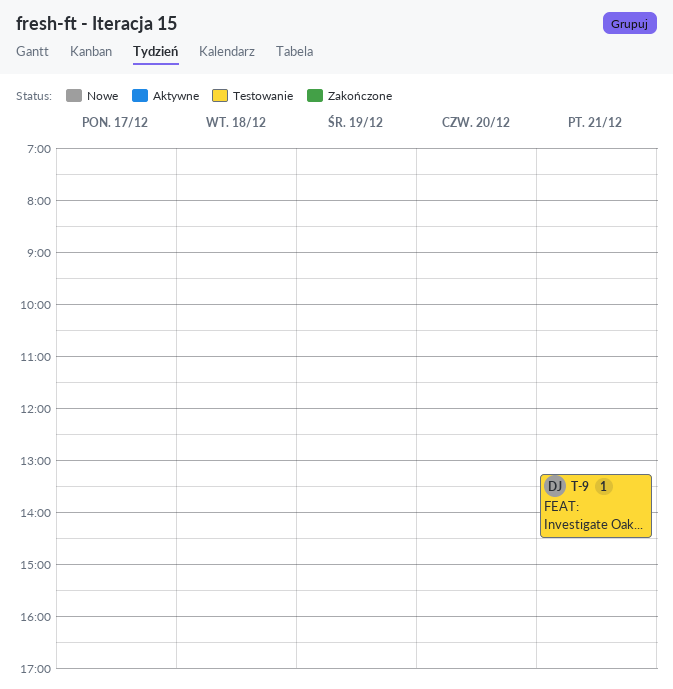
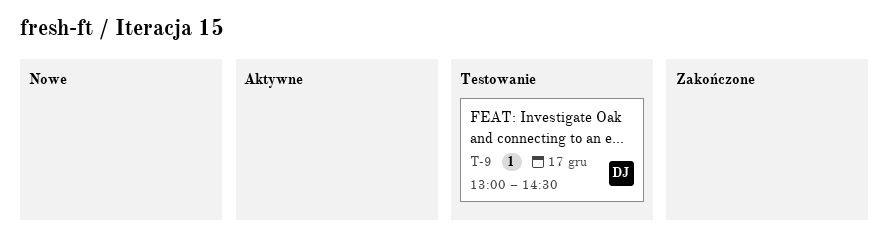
T-9, day: Dec 21 -> Dec 17
T-9, begins: 13:15 -> 13:00

